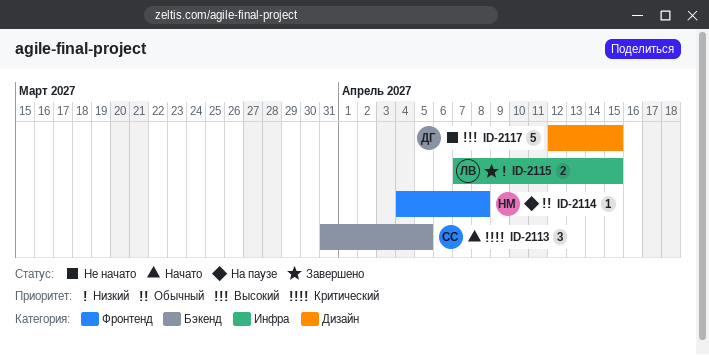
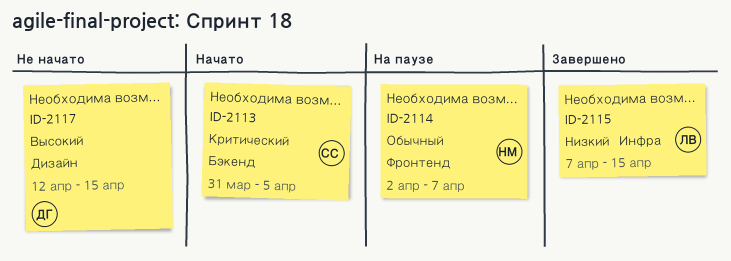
ID-2114, start: Apr 4 -> Apr 2
ID-2114, due: Apr 8 -> Apr 7

